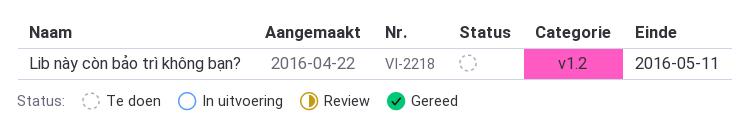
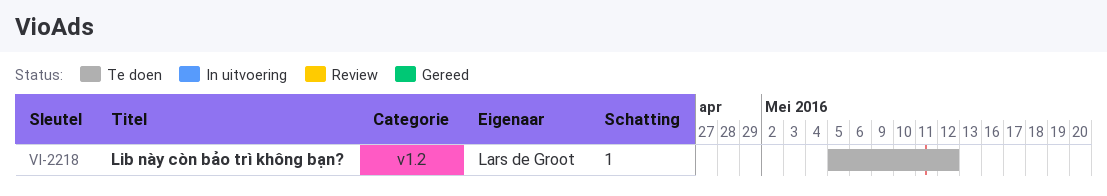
VI-2218, due: May 11 -> May 12

